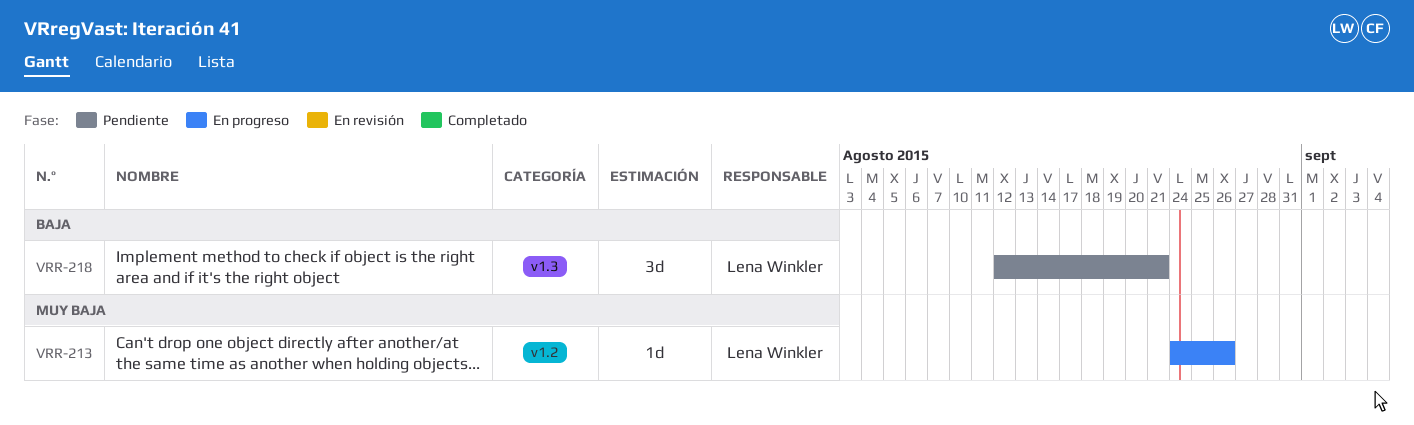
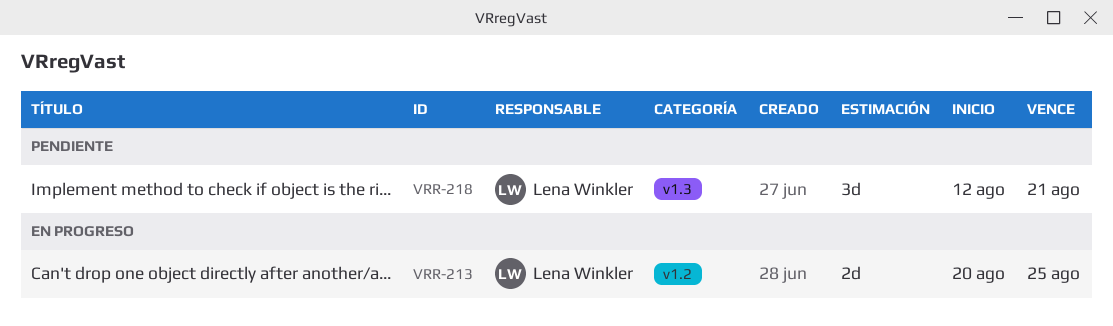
VRR-213, estimate: 1d -> 2d
VRR-213, start: Aug 24 -> Aug 20
VRR-213, due: Aug 26 -> Aug 25

